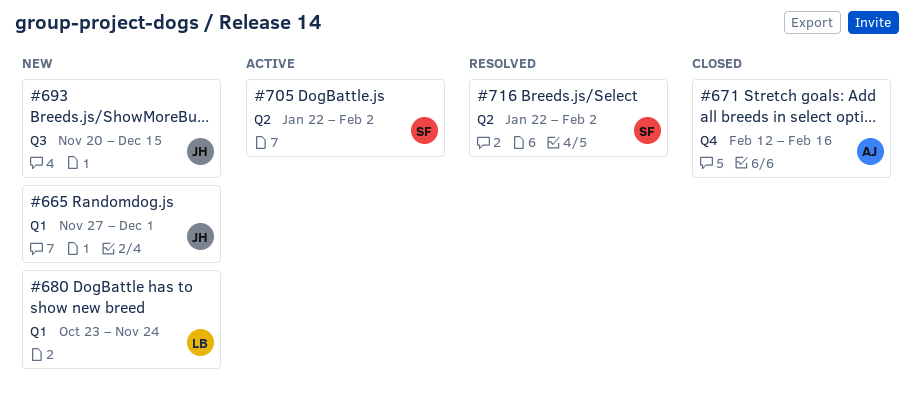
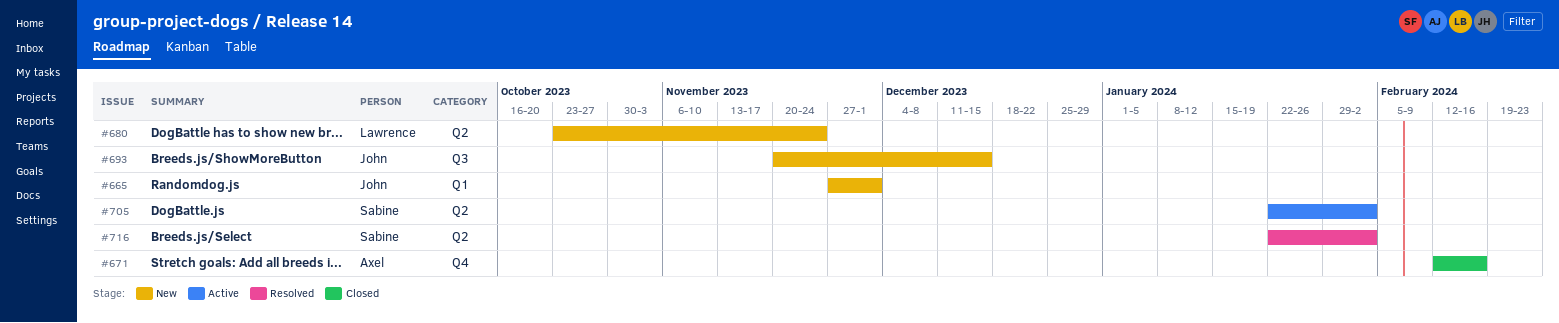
#680, label: Q1 -> Q2

